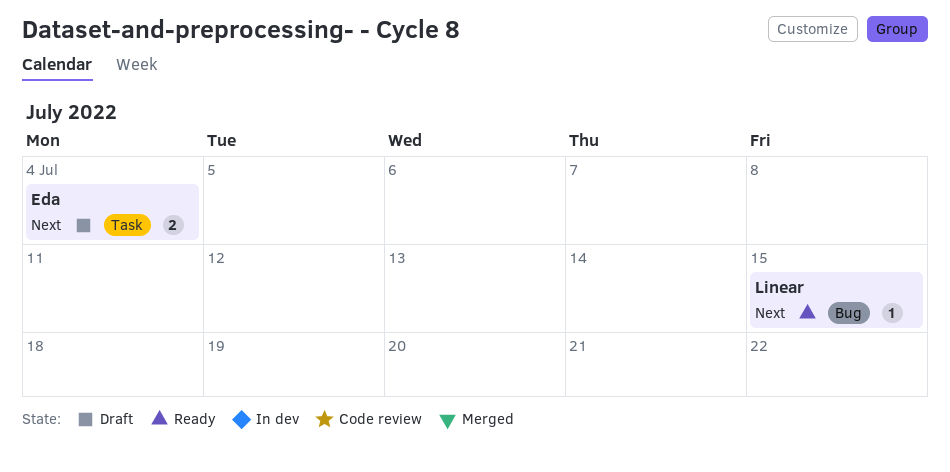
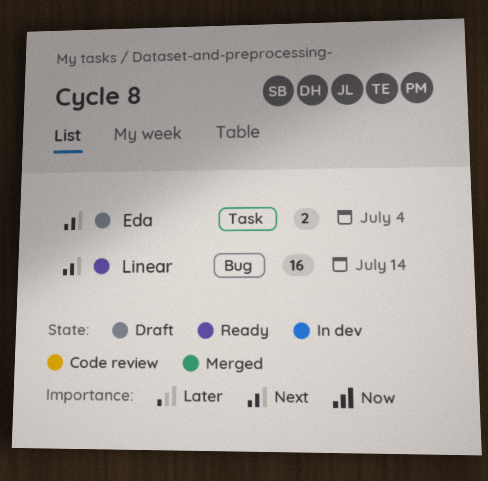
Linear, estimate: 1 -> 16
Linear, due: Jul 15 -> Jul 14

